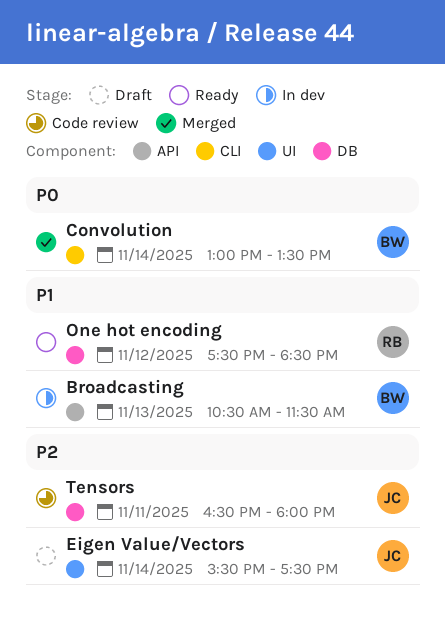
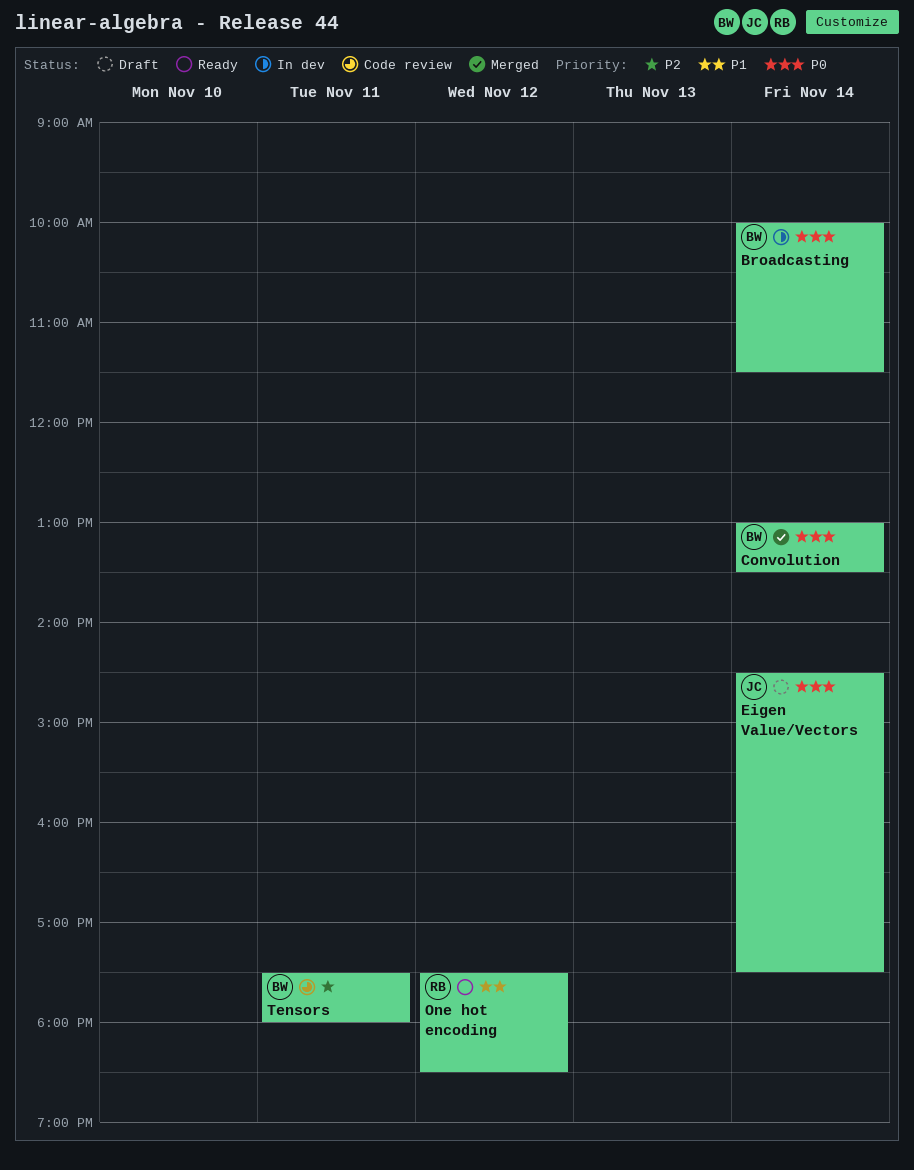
Broadcasting, priority: P1 -> P0
Broadcasting, day: Nov 13 -> Nov 14
Broadcasting, begins: 10:30 -> 10:00
Eigen Value/Vectors, priority: P2 -> P0
Eigen Value/Vectors, begins: 15:30 -> 14:30
Tensors, owner: JC -> BW
Tensors, begins: 16:30 -> 17:30

